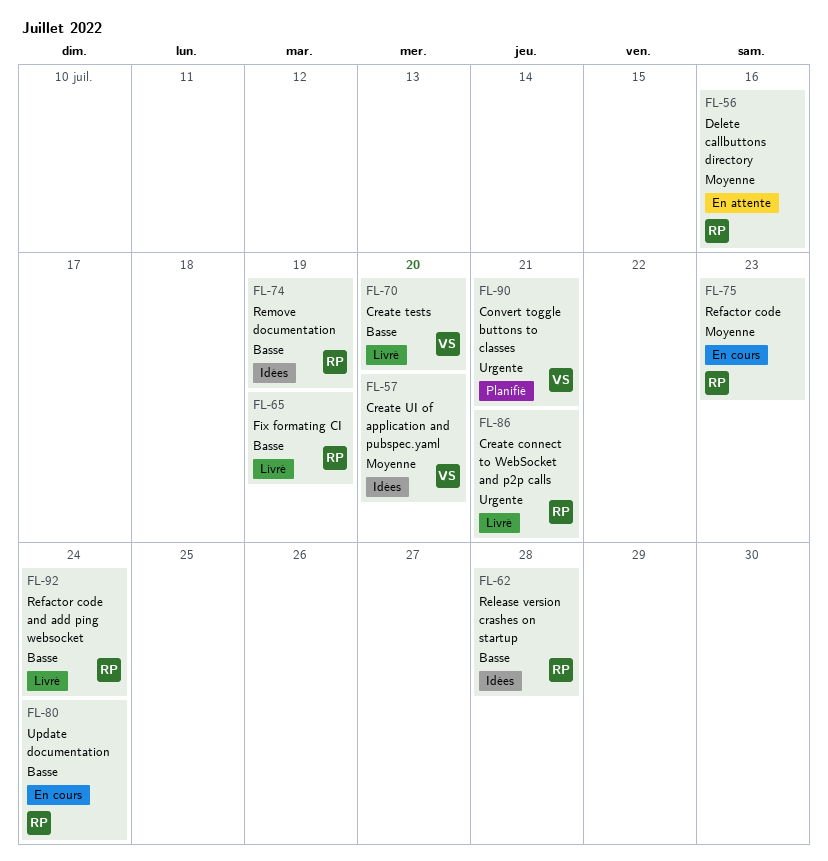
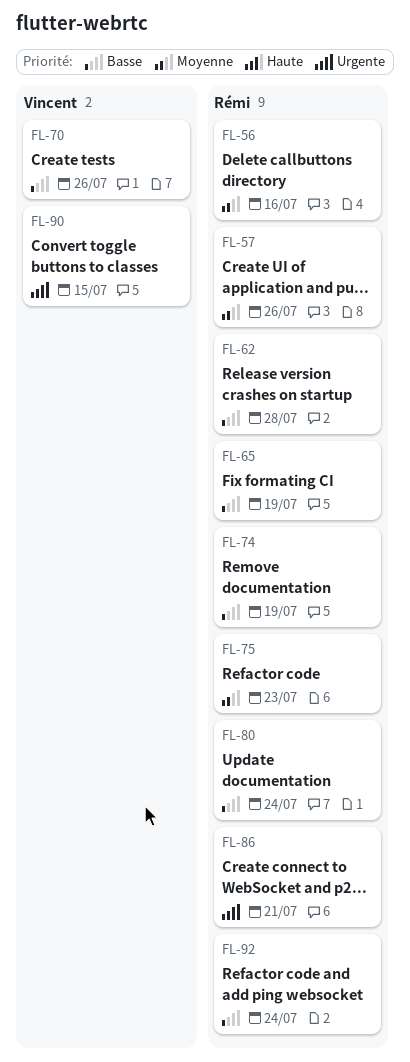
FL-57, owner: Vincent -> Rémi
FL-57, due: Jul 20 -> Jul 26
FL-70, due: Jul 20 -> Jul 26
FL-90, due: Jul 21 -> Jul 15

